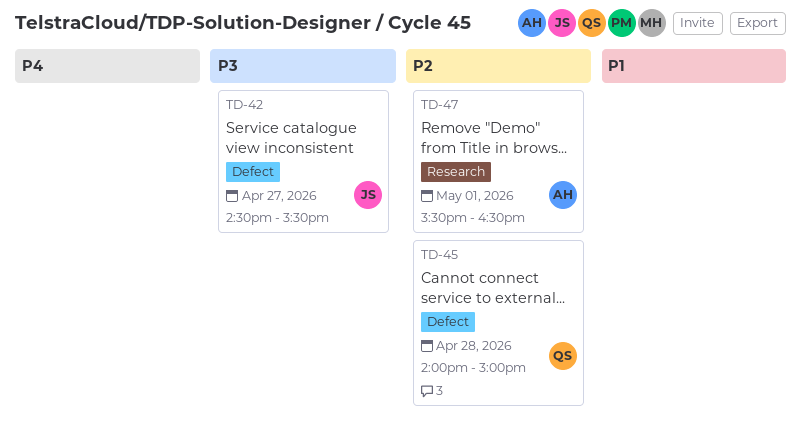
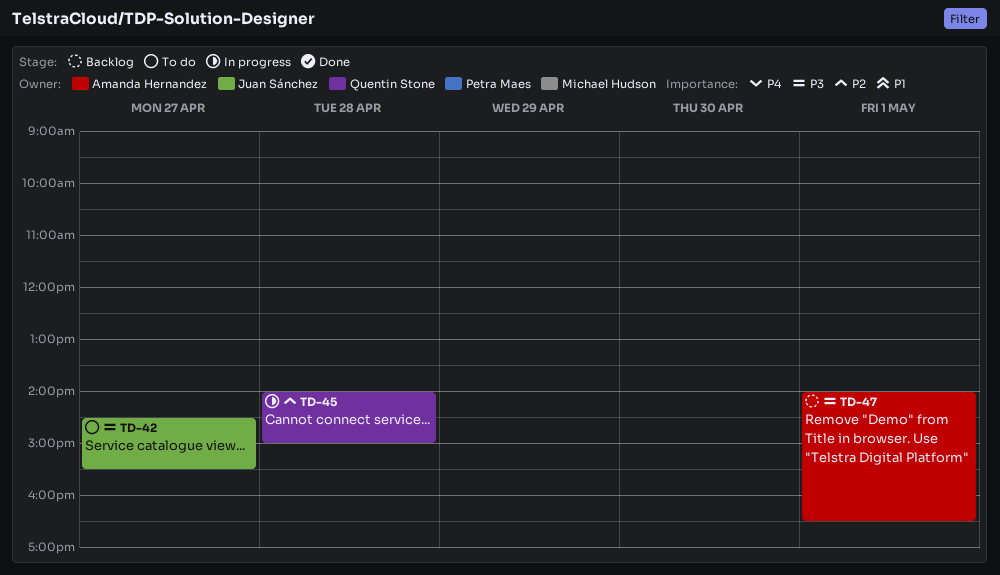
TD-47, priority: P2 -> P3
TD-47, begins: 15:30 -> 14:00

